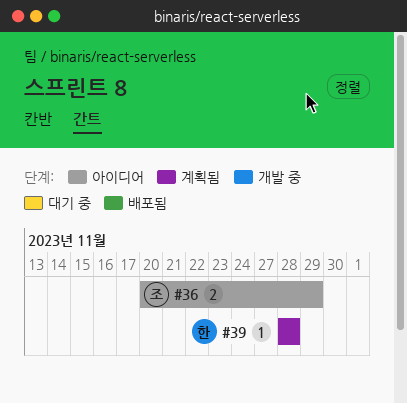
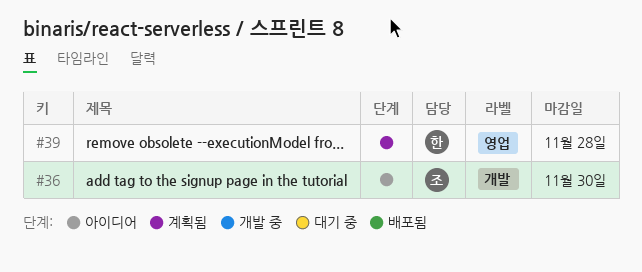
#36, due: Nov 29 -> Nov 30

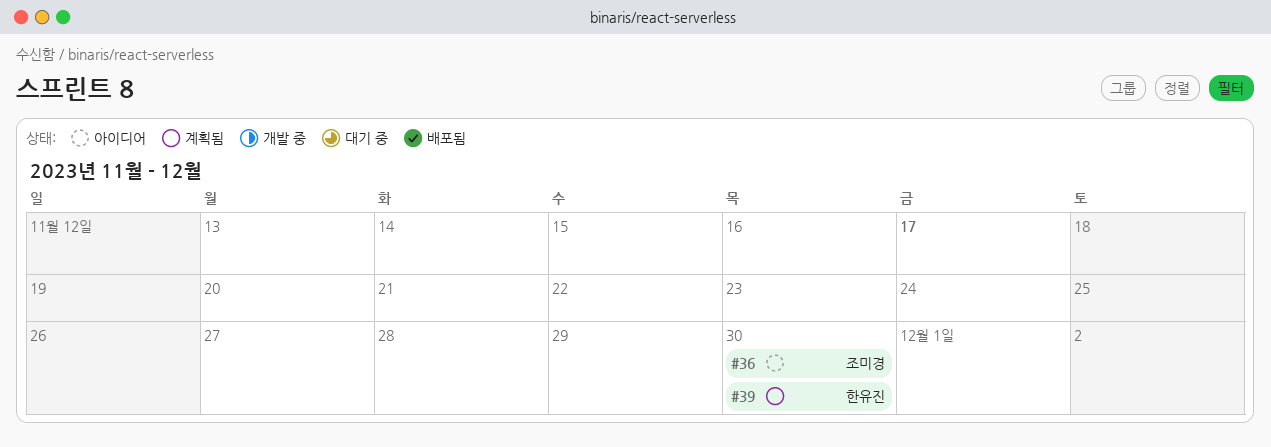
#39, due: Nov 28 -> Nov 30

